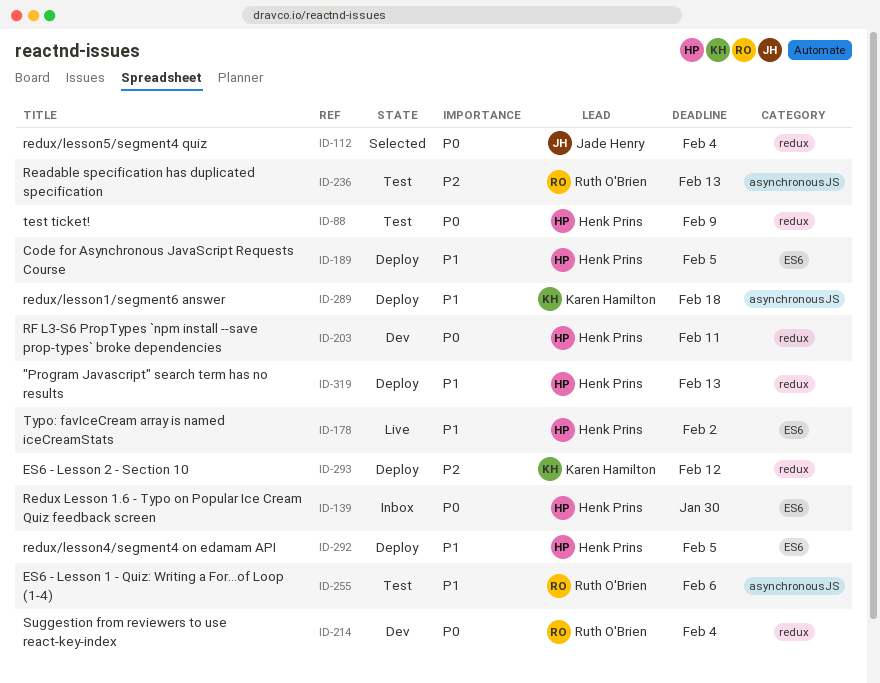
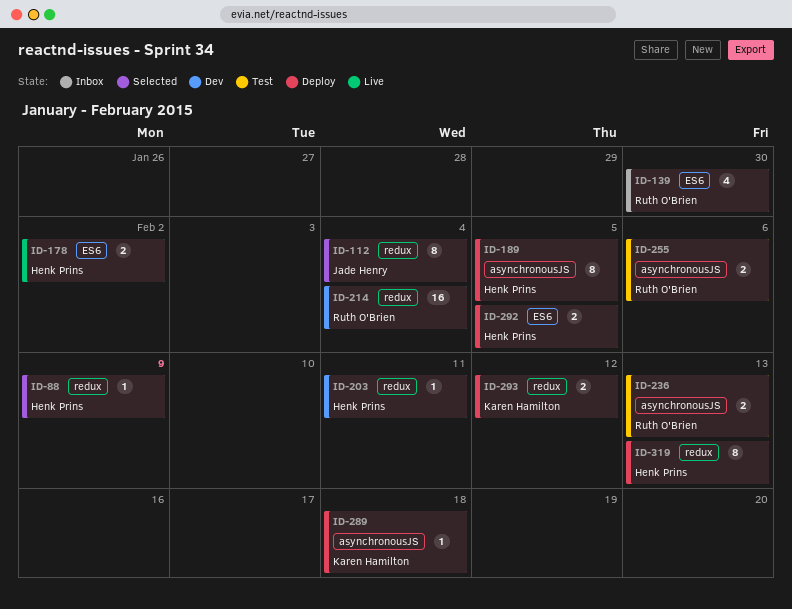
ID-88, status: Test -> Selected
ID-139, owner: Henk Prins -> Ruth O'Brien
ID-189, label: ES6 -> asynchronousJS

